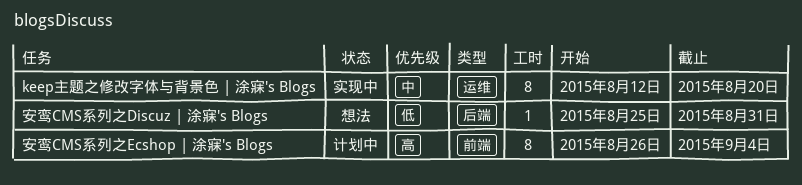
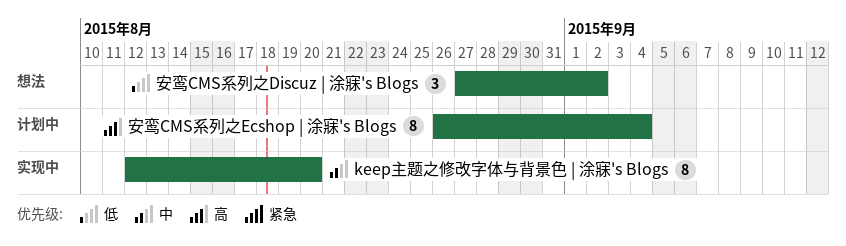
安鸾CMS系列之Discuz | 涂寐's Blogs, estimate: 1 -> 3
安鸾CMS系列之Discuz | 涂寐's Blogs, start: Aug 25 -> Aug 27
安鸾CMS系列之Discuz | 涂寐's Blogs, due: Aug 31 -> Sep 2

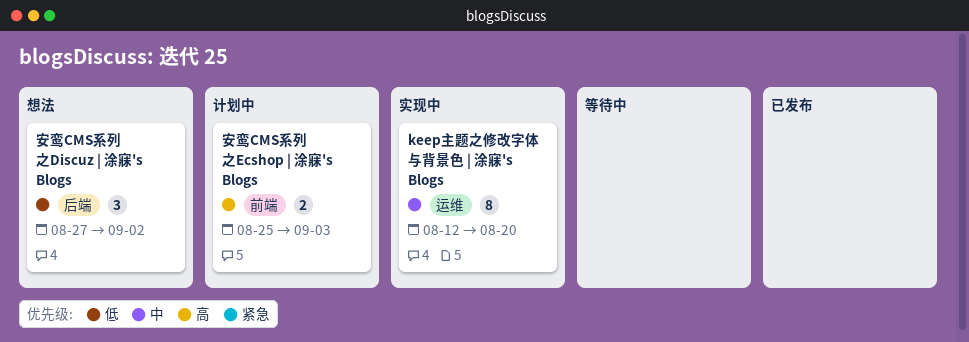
安鸾CMS系列之Ecshop | 涂寐's Blogs, estimate: 8 -> 2
安鸾CMS系列之Ecshop | 涂寐's Blogs, start: Aug 26 -> Aug 25
安鸾CMS系列之Ecshop | 涂寐's Blogs, due: Sep 4 -> Sep 3

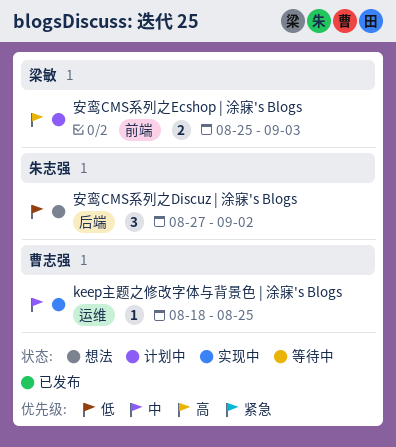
keep主题之修改字体与背景色 | 涂寐's Blogs, estimate: 8 -> 1
keep主题之修改字体与背景色 | 涂寐's Blogs, start: Aug 12 -> Aug 18
keep主题之修改字体与背景色 | 涂寐's Blogs, due: Aug 20 -> Aug 25

